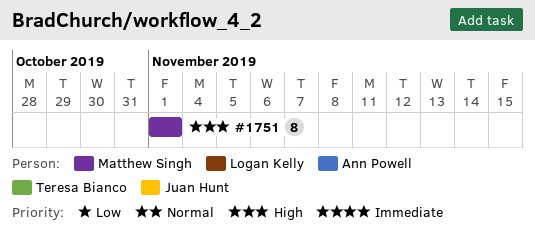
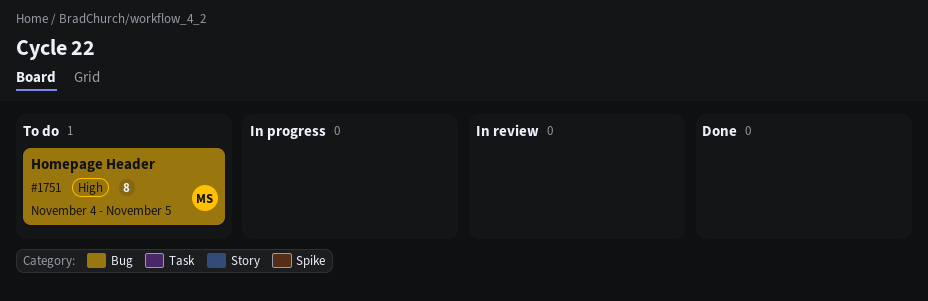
#1751, start: Nov 1 -> Nov 4
#1751, due: Nov 1 -> Nov 5

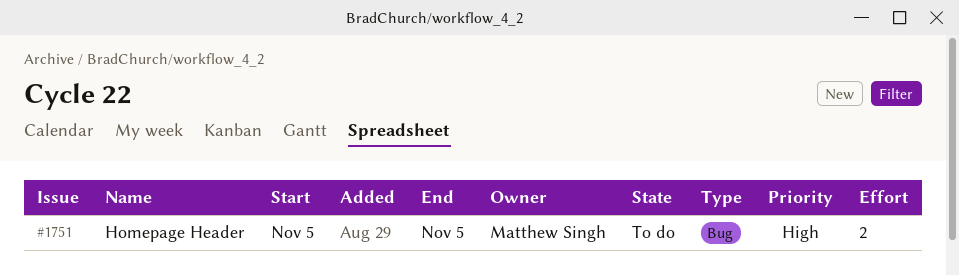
#1751, estimate: 8 -> 2
#1751, start: Nov 4 -> Nov 5

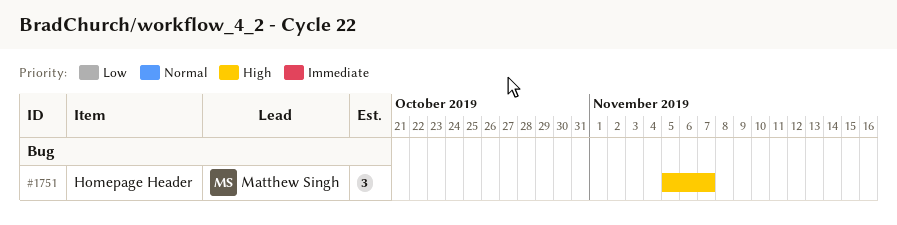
#1751, estimate: 2 -> 3
#1751, due: Nov 5 -> Nov 7

